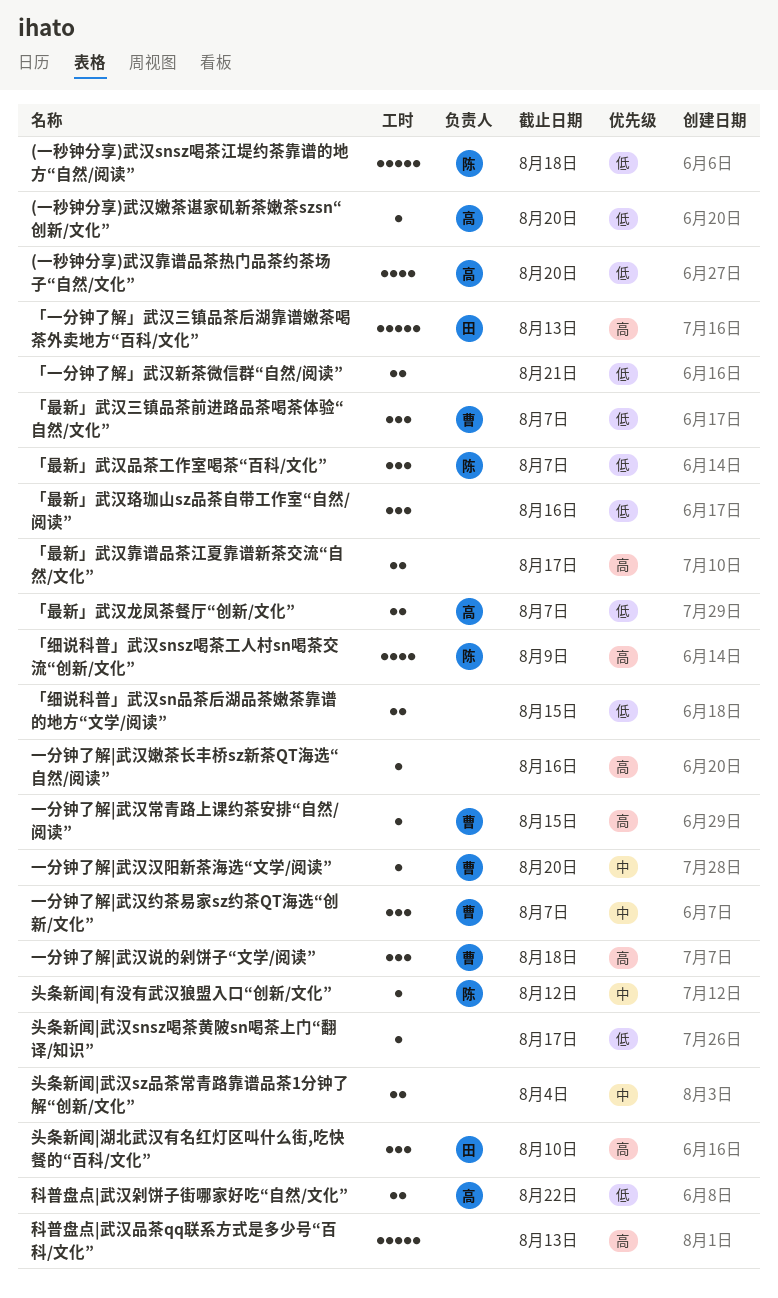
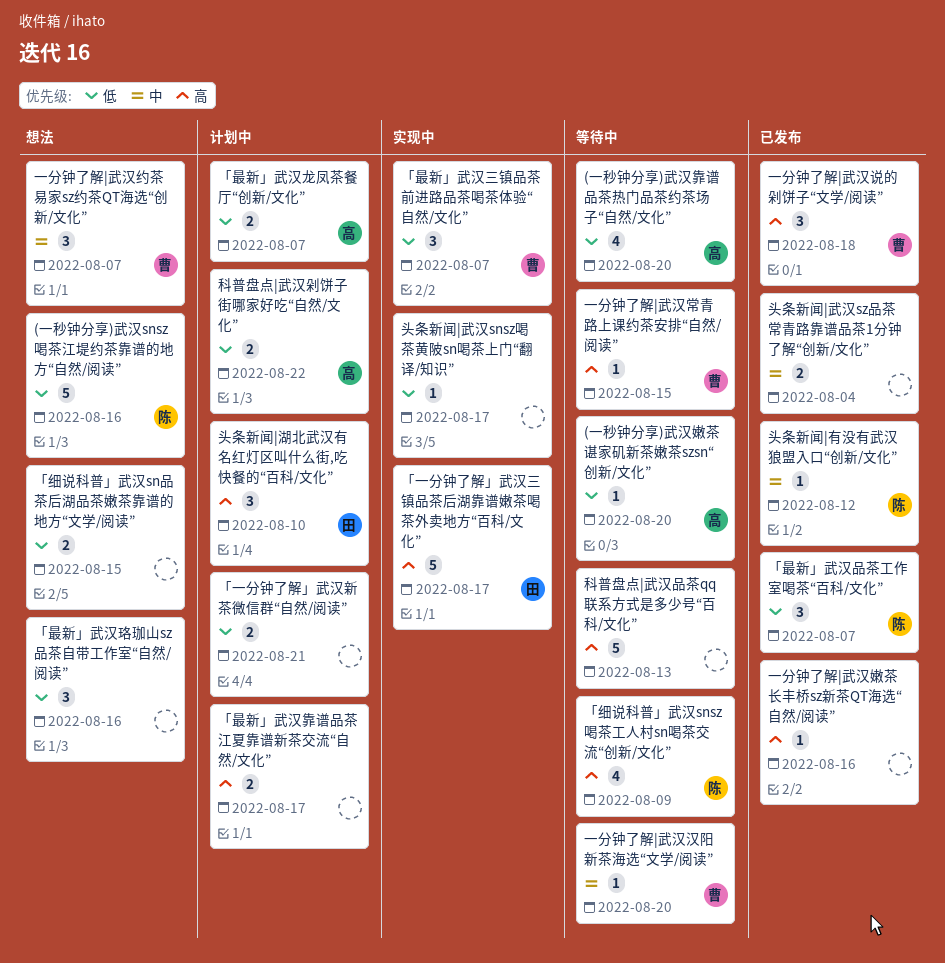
(一秒钟分享)武汉snsz喝茶江堤约茶靠谱的地方“自然/阅读”, due: Aug 18 -> Aug 16
「一分钟了解」武汉三镇品茶后湖靠谱嫩茶喝茶外卖地方“百科/文化”, due: Aug 13 -> Aug 17

